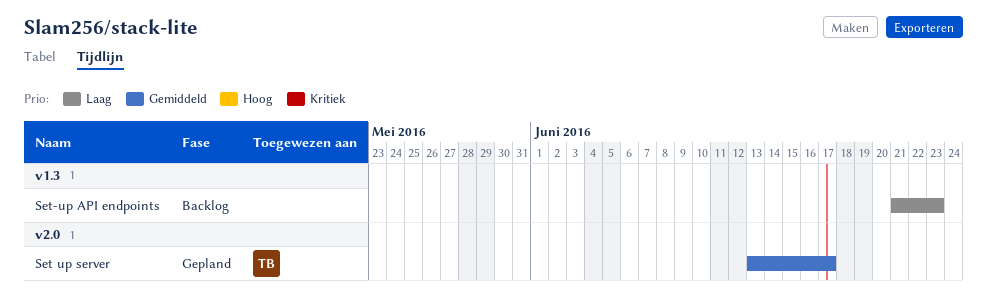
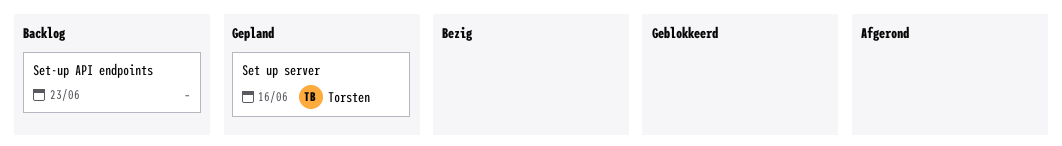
Set up server, due: Jun 17 -> Jun 16

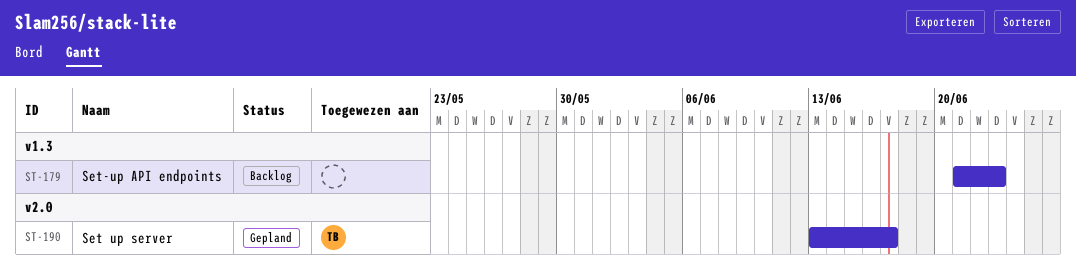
Set up server, due: Jun 16 -> Jun 17

